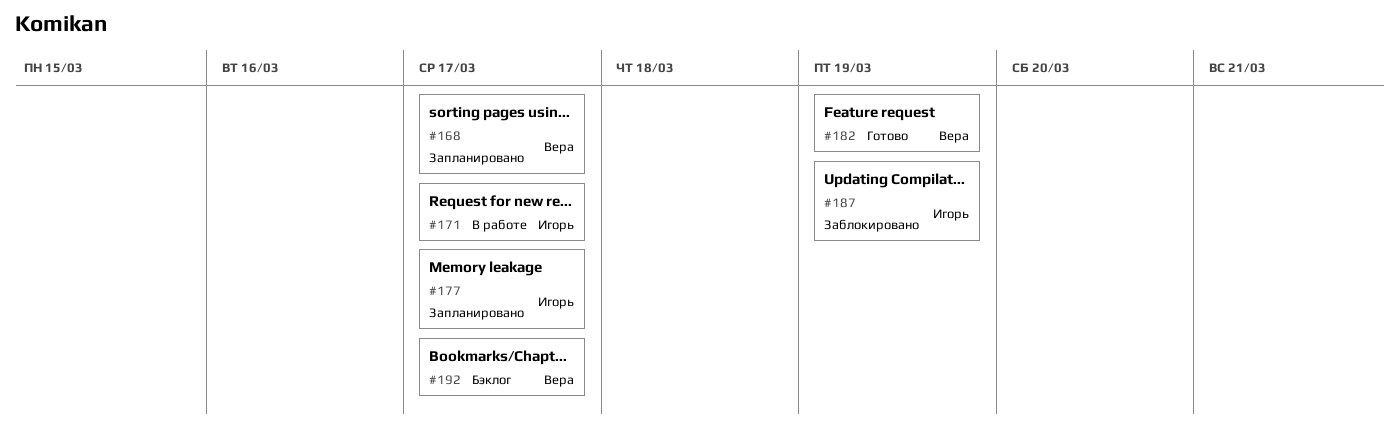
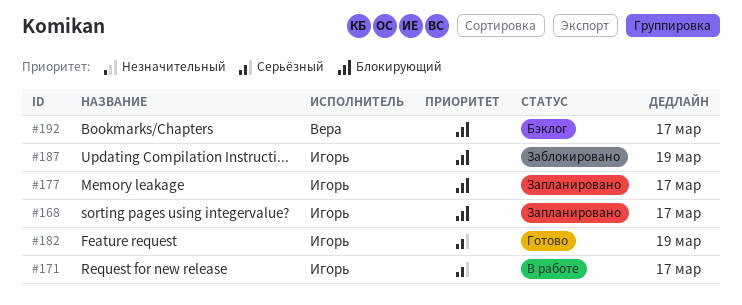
#168, owner: Вера -> Игорь
#182, owner: Вера -> Игорь

